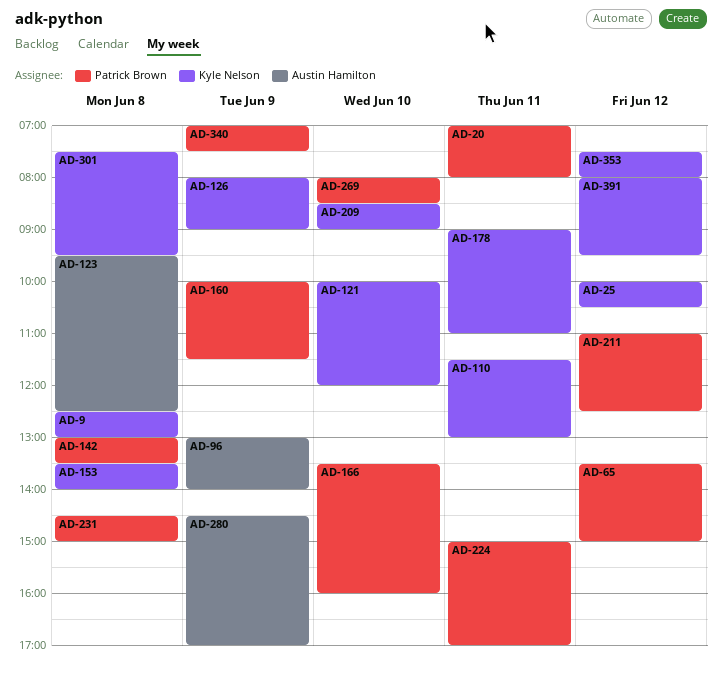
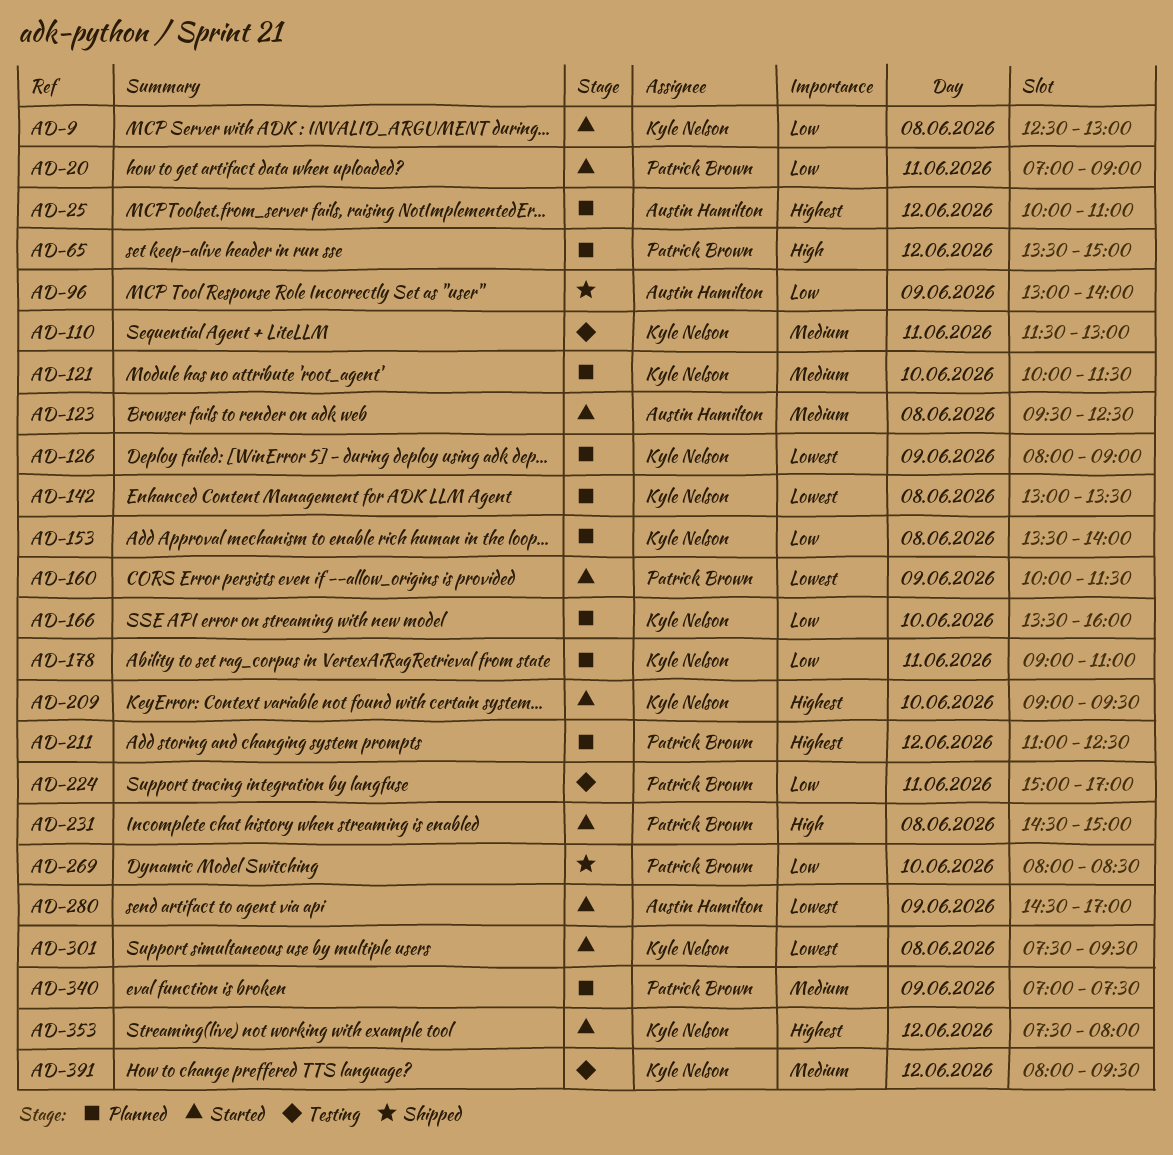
AD-20, ends: 08:00 -> 09:00
AD-25, owner: Kyle Nelson -> Austin Hamilton
AD-25, ends: 10:30 -> 11:00
AD-121, ends: 12:00 -> 11:30
AD-142, owner: Patrick Brown -> Kyle Nelson
AD-166, owner: Patrick Brown -> Kyle Nelson
AD-209, begins: 08:30 -> 09:00
AD-209, ends: 09:00 -> 09:30

